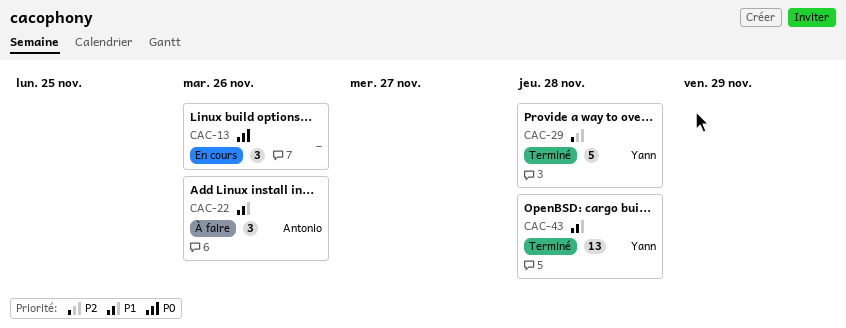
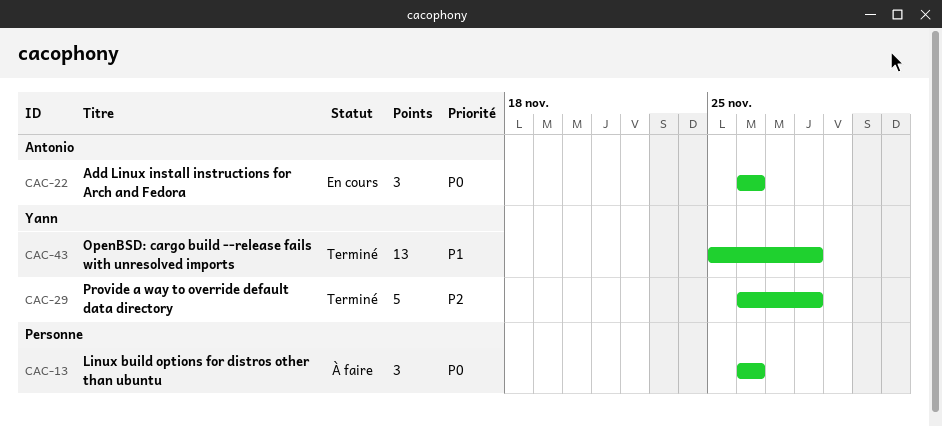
CAC-13, status: En cours -> À faire
CAC-22, status: À faire -> En cours
CAC-22, priority: P1 -> P0

